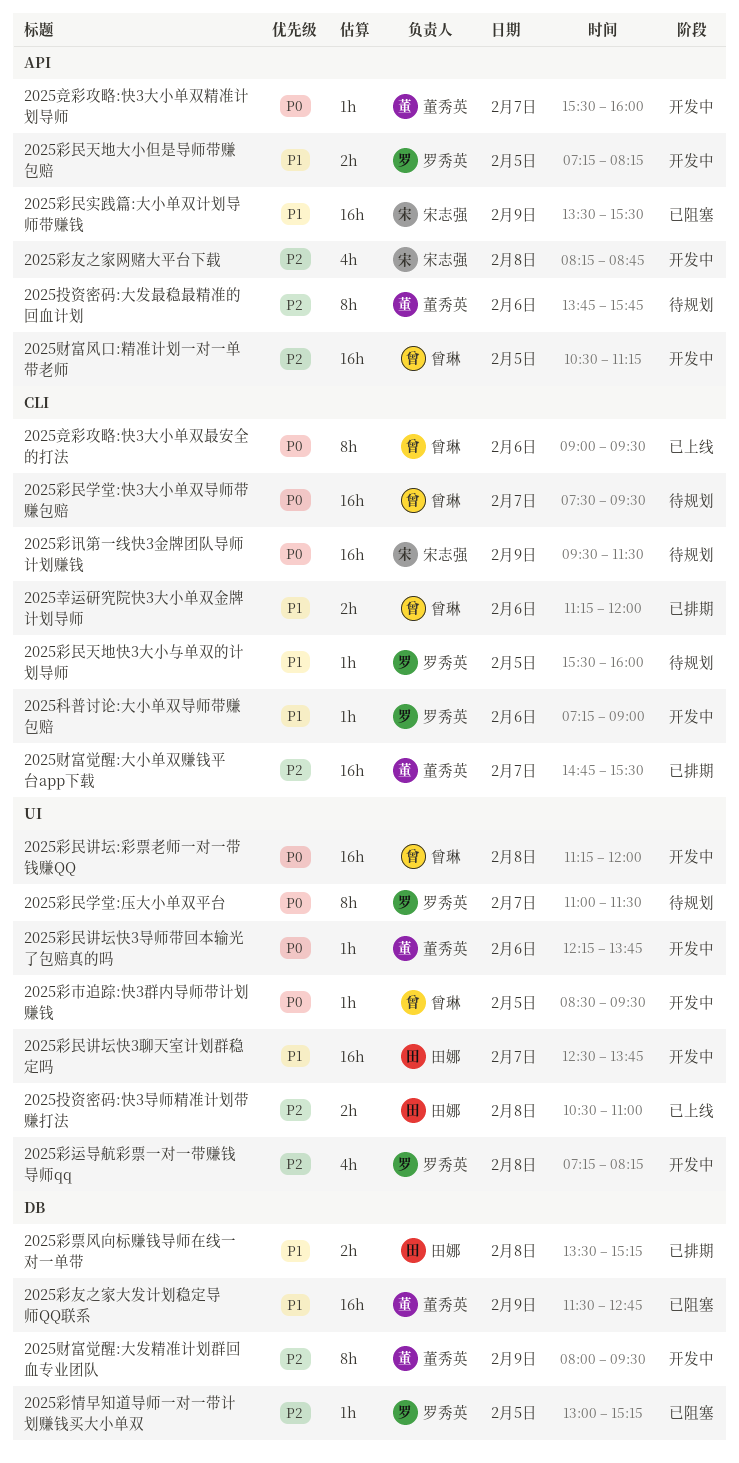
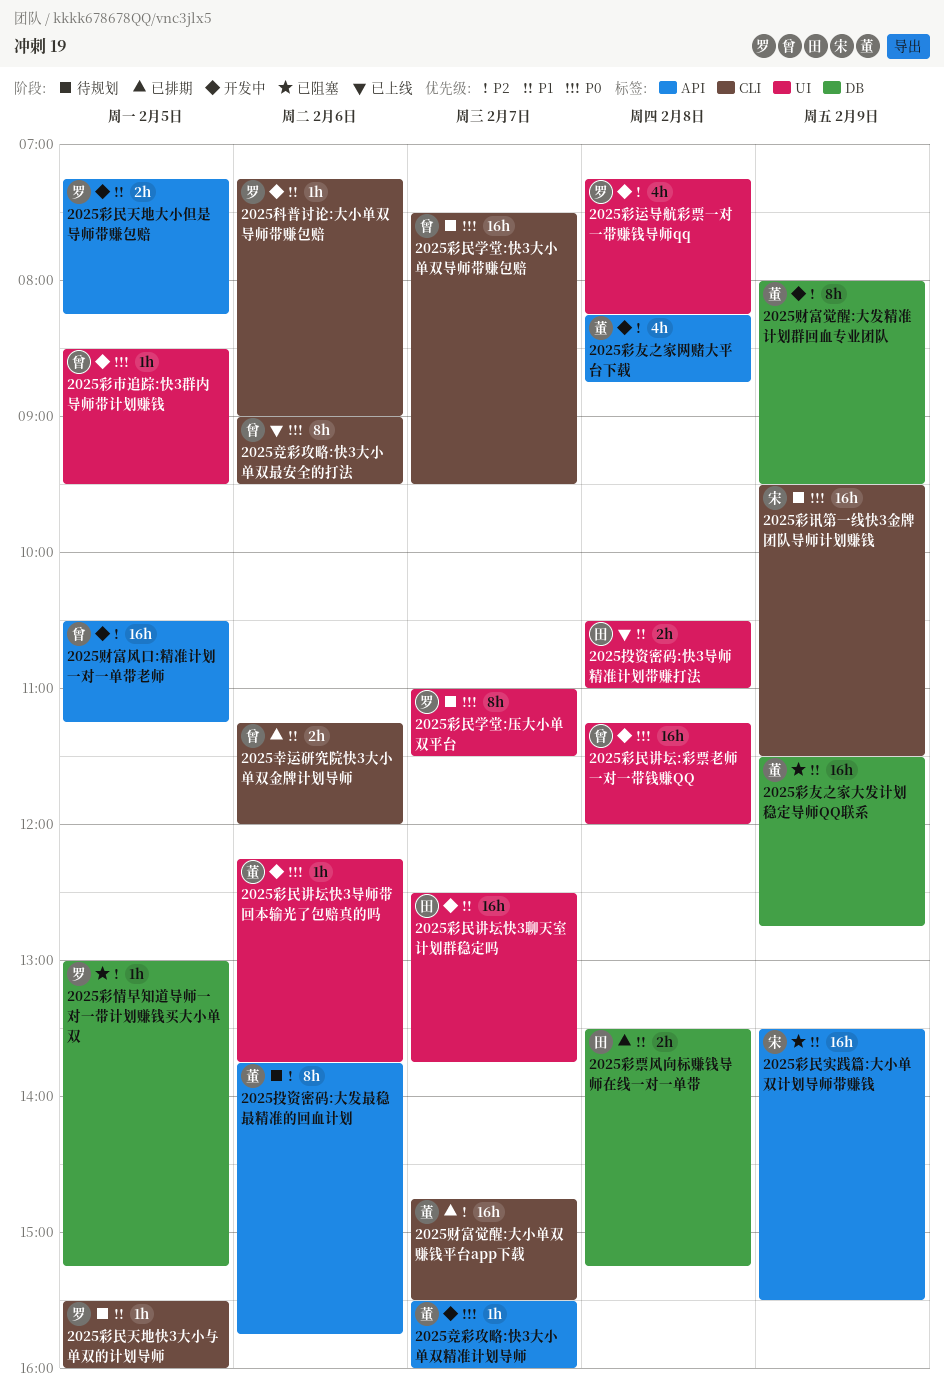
2025彩友之家网赌大平台下载, owner: 宋志强 -> 董秀英
2025投资密码:快3导师精准计划带赚打法, priority: P2 -> P1

